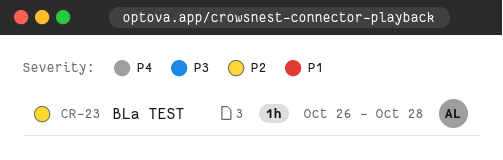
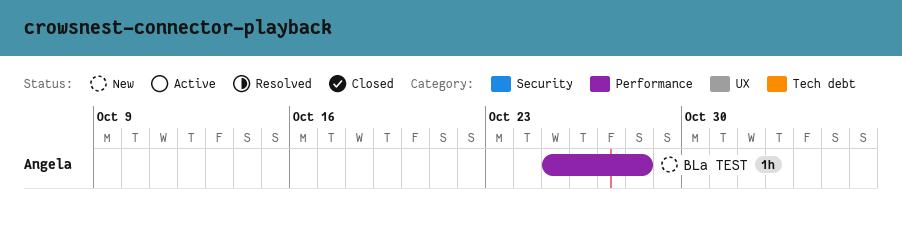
BLa TEST, start: Oct 26 -> Oct 25

